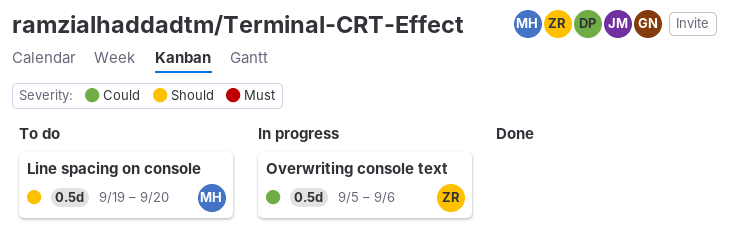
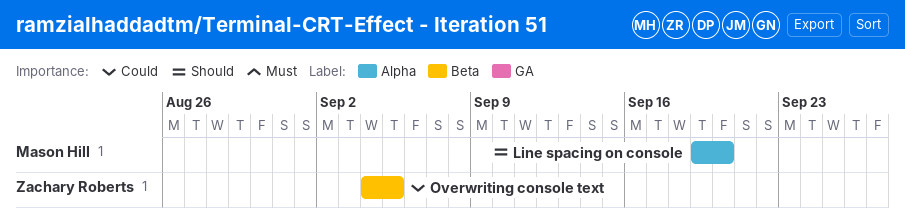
Overwriting console text, start: Sep 5 -> Sep 4
Overwriting console text, due: Sep 6 -> Sep 5

